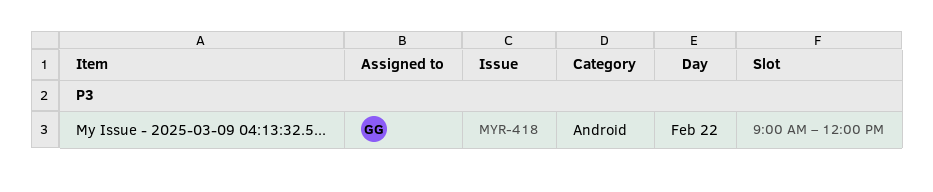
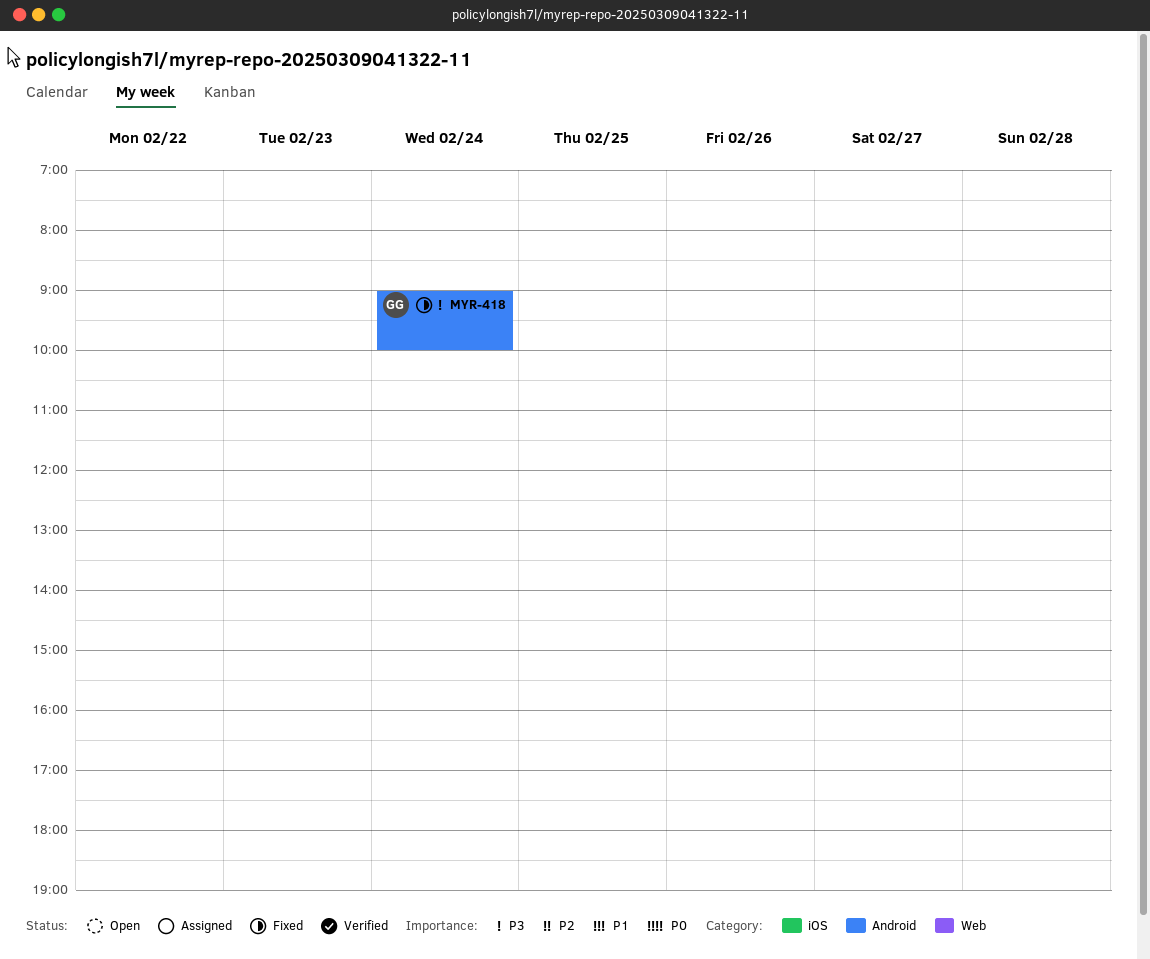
MYR-418, day: Feb 22 -> Feb 24
MYR-418, ends: 12:00 -> 10:00

